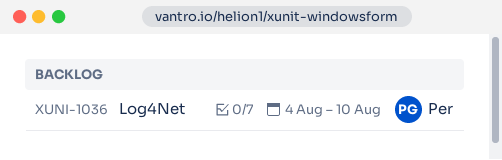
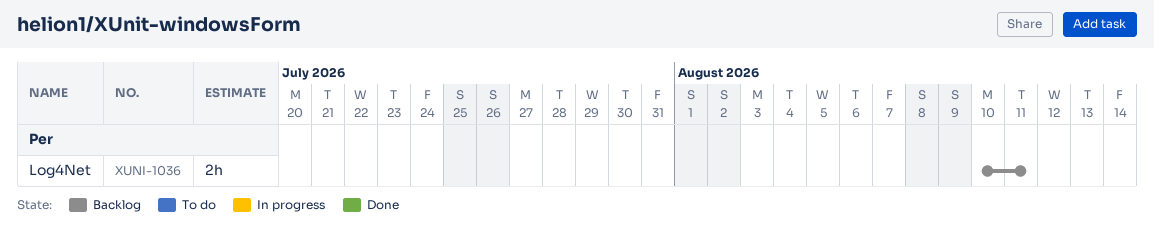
XUNI-1036, start: Aug 4 -> Aug 10
XUNI-1036, due: Aug 10 -> Aug 11

